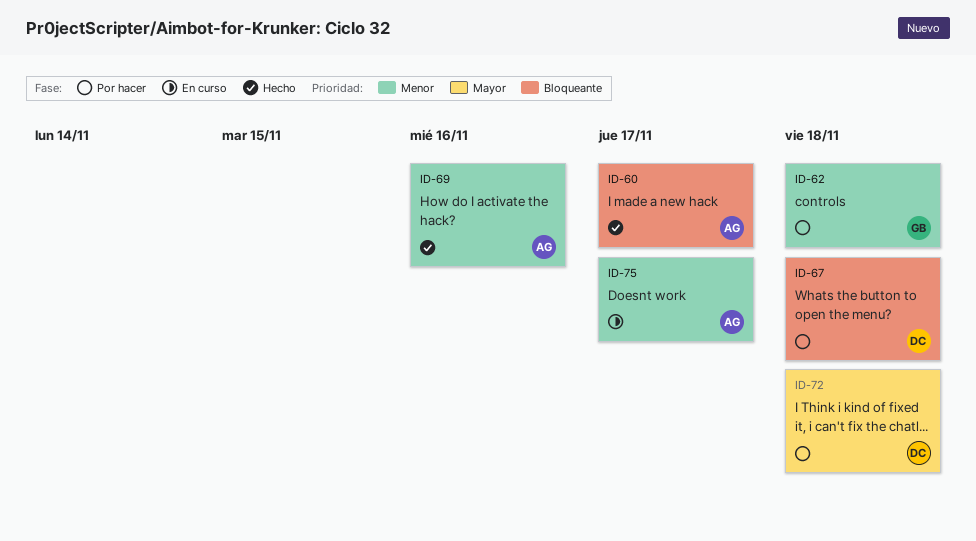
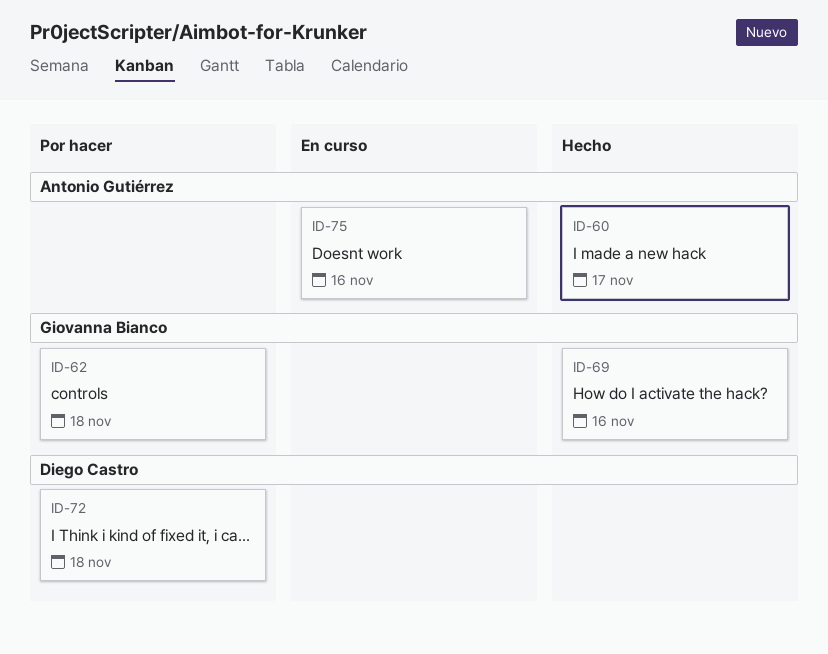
ID-67: present -> none
ID-69, owner: Antonio Gutiérrez -> Giovanna Bianco
ID-75, due: Nov 17 -> Nov 16

